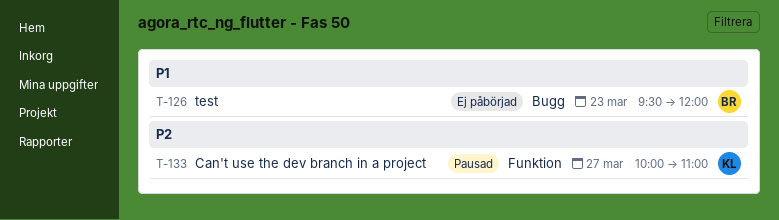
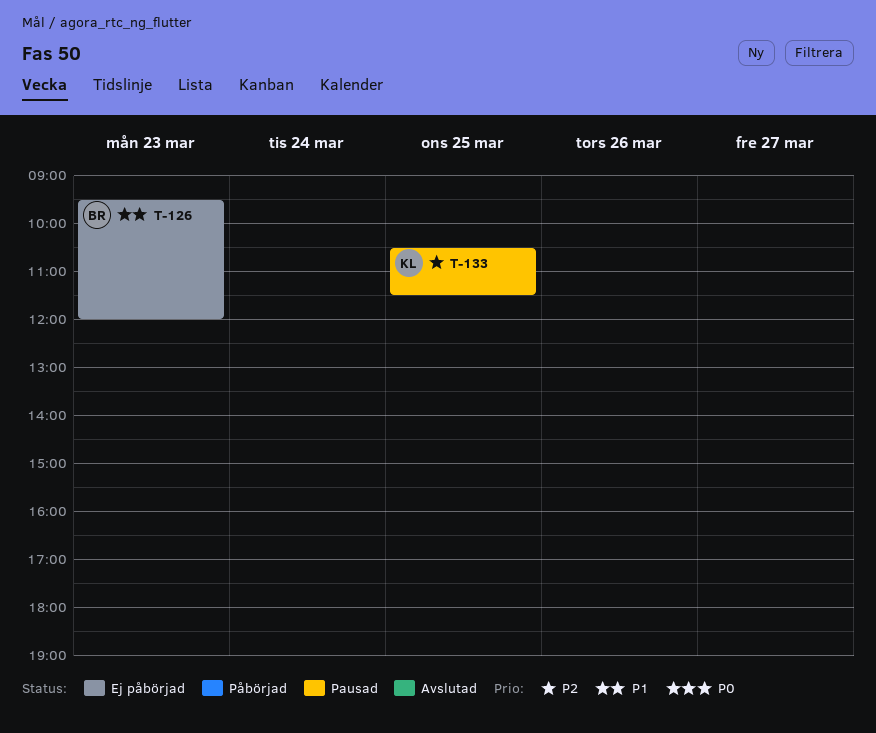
T-133, day: Mar 27 -> Mar 25
T-133, begins: 10:00 -> 10:30
T-133, ends: 11:00 -> 11:30

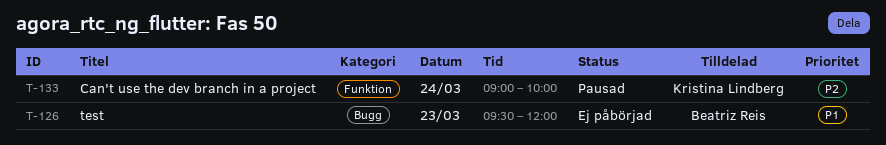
T-133, day: Mar 25 -> Mar 24
T-133, begins: 10:30 -> 09:00
T-133, ends: 11:30 -> 10:00

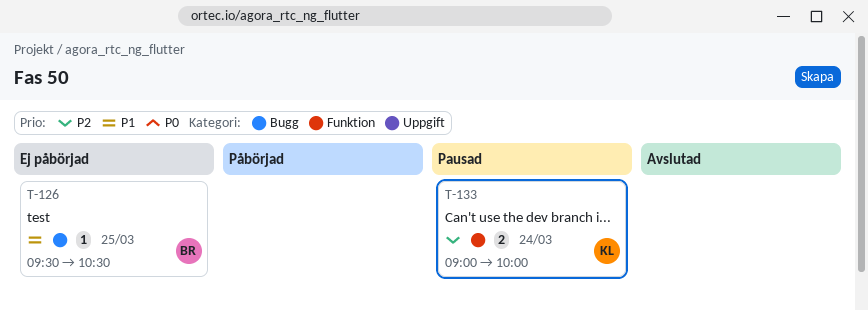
T-126, day: Mar 23 -> Mar 25
T-126, ends: 12:00 -> 10:30

